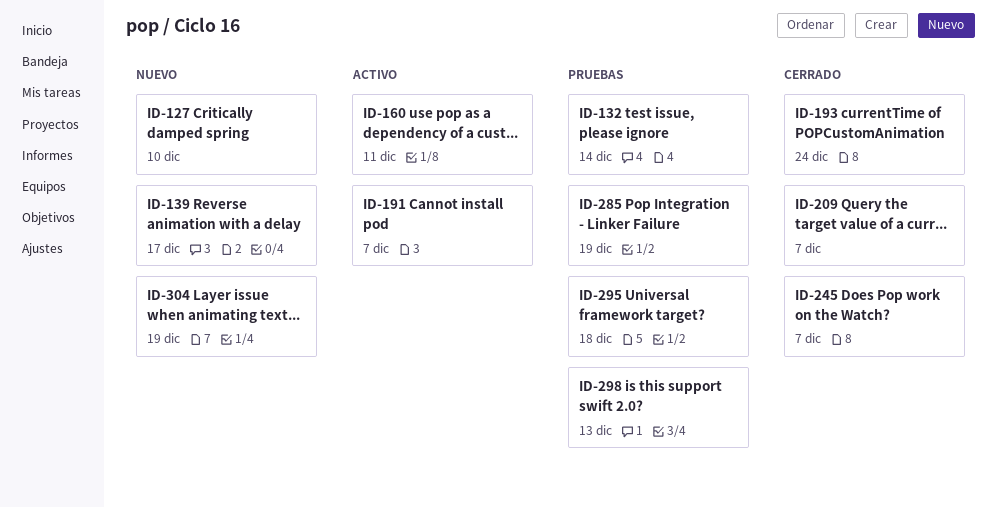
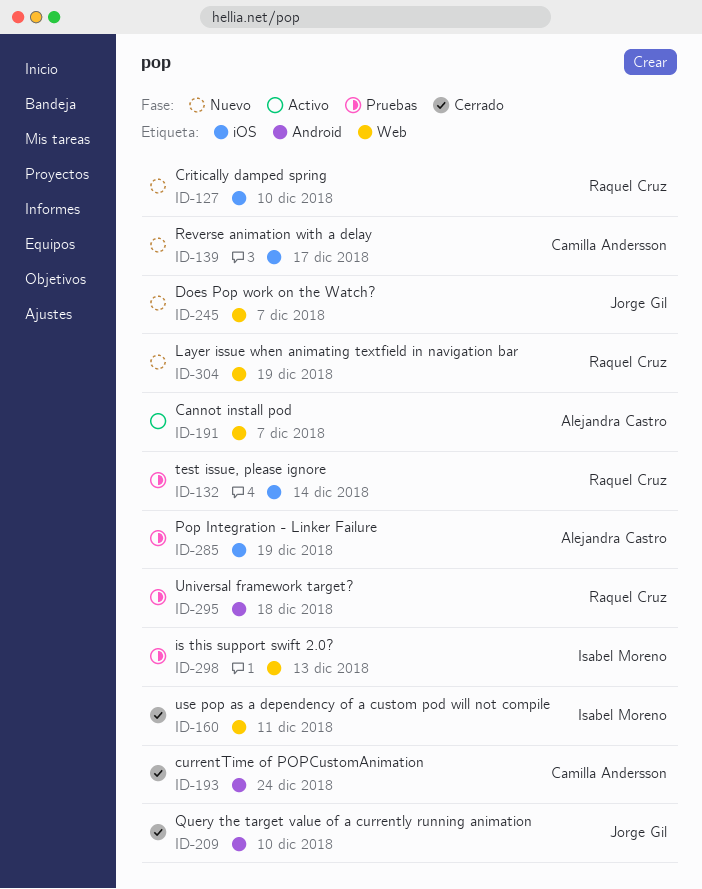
ID-160, status: Activo -> Cerrado
ID-209, due: Dec 7 -> Dec 10
ID-245, status: Cerrado -> Nuevo

